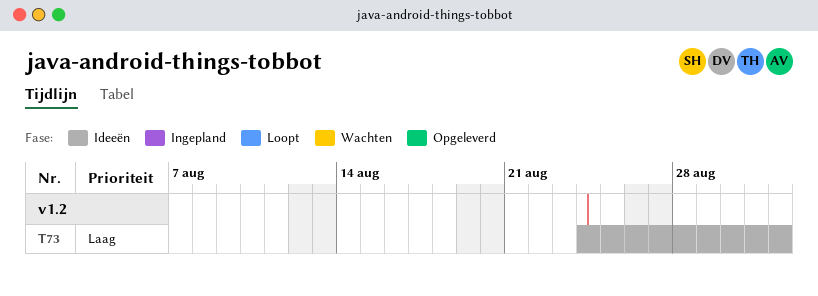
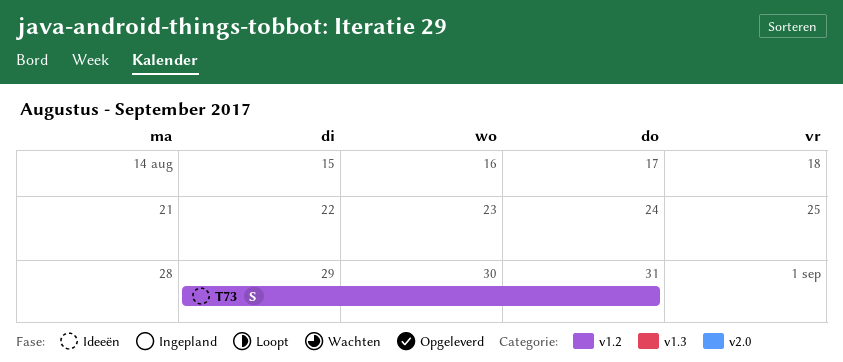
T73, start: Aug 24 -> Aug 29
T73, due: Sep 1 -> Aug 31

